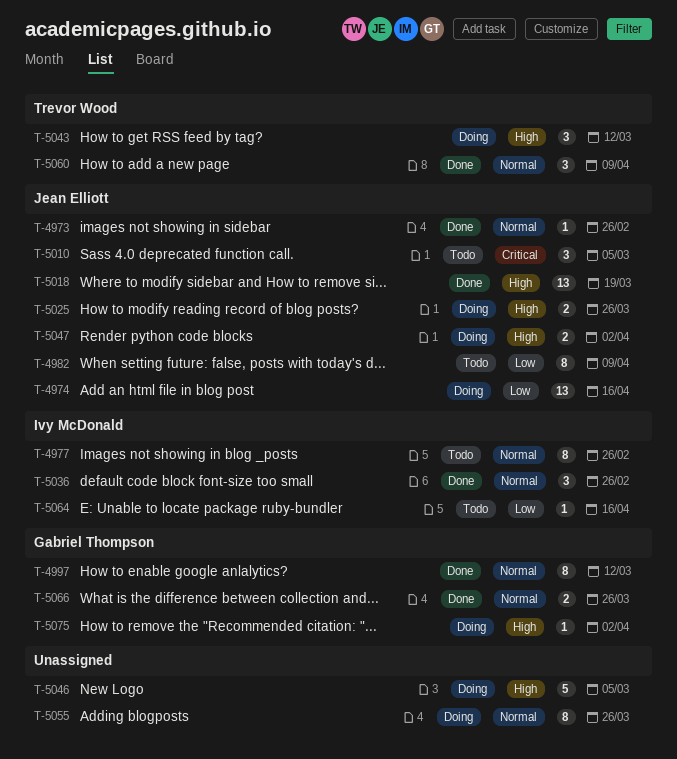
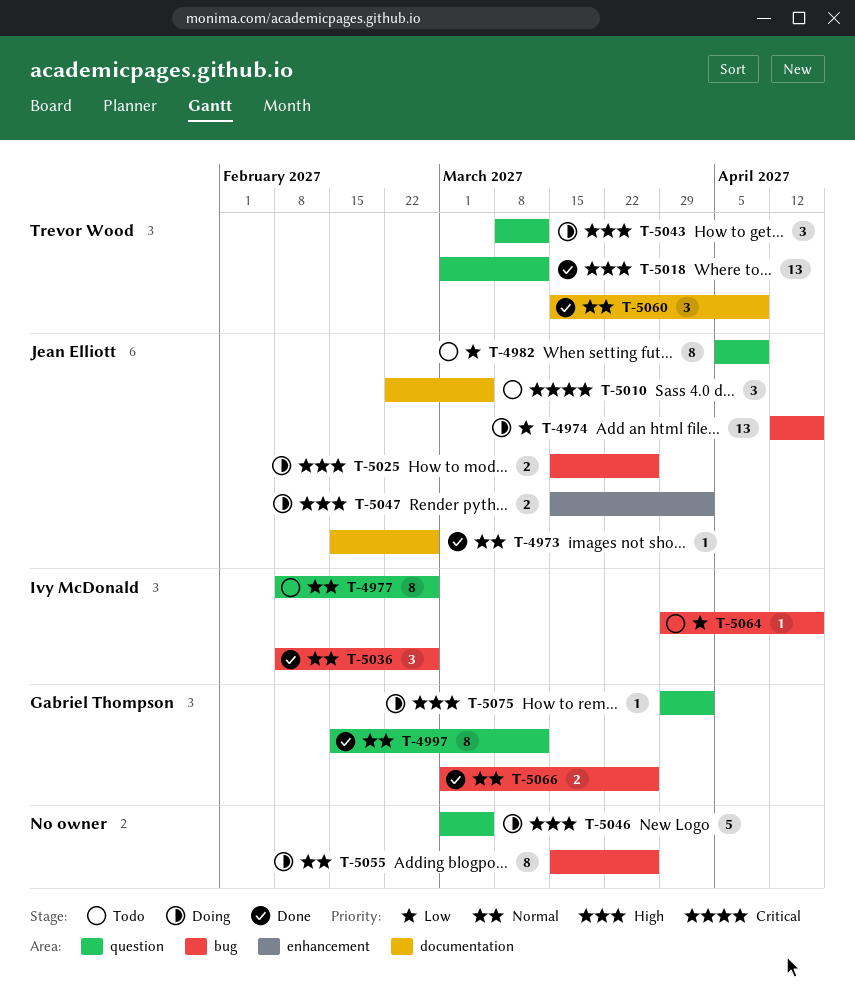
T-5018, owner: Jean Elliott -> Trevor Wood
T-5018, due: Mar 19 -> Mar 12

